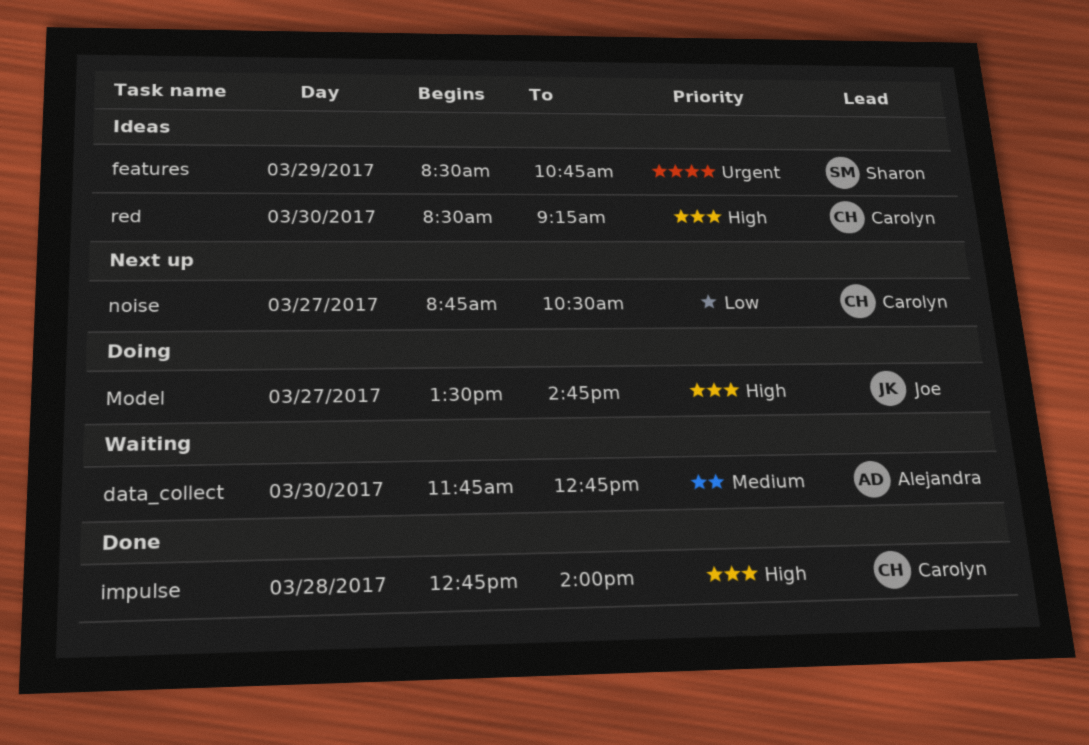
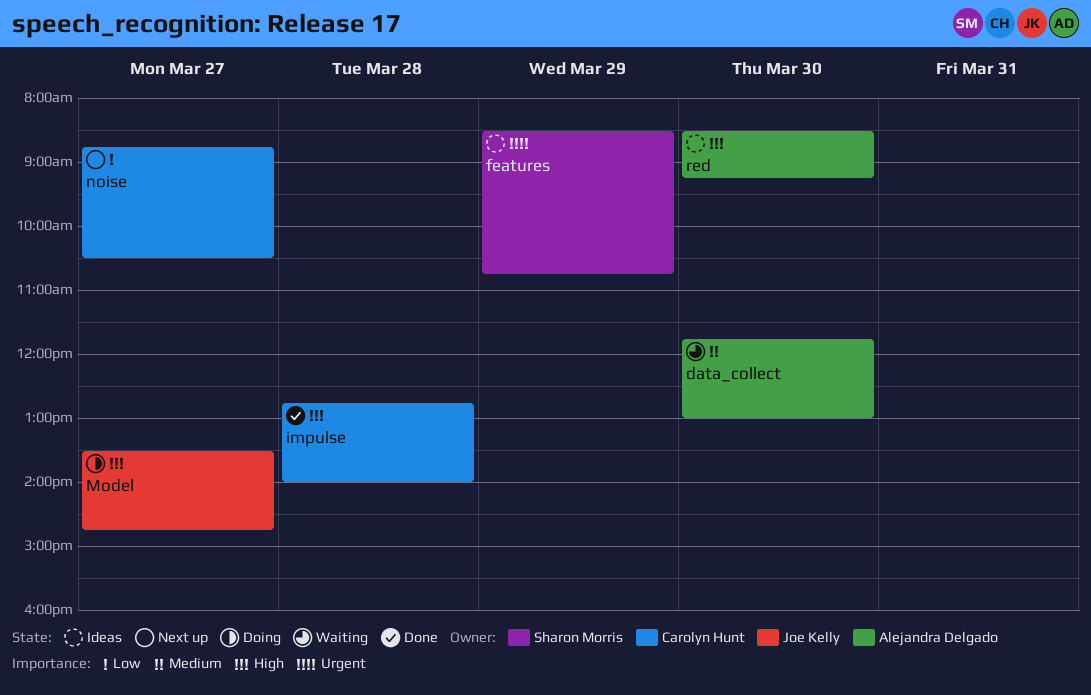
data_collect, ends: 12:45 -> 13:00
red, owner: Carolyn Hunt -> Alejandra Delgado

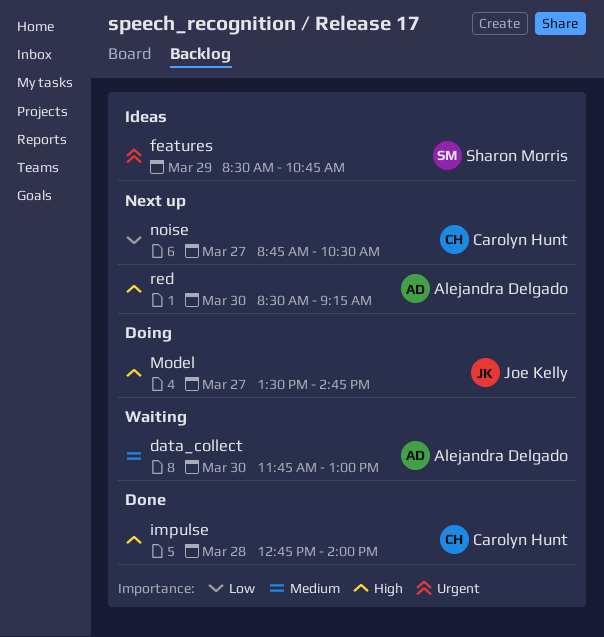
red, status: Ideas -> Next up

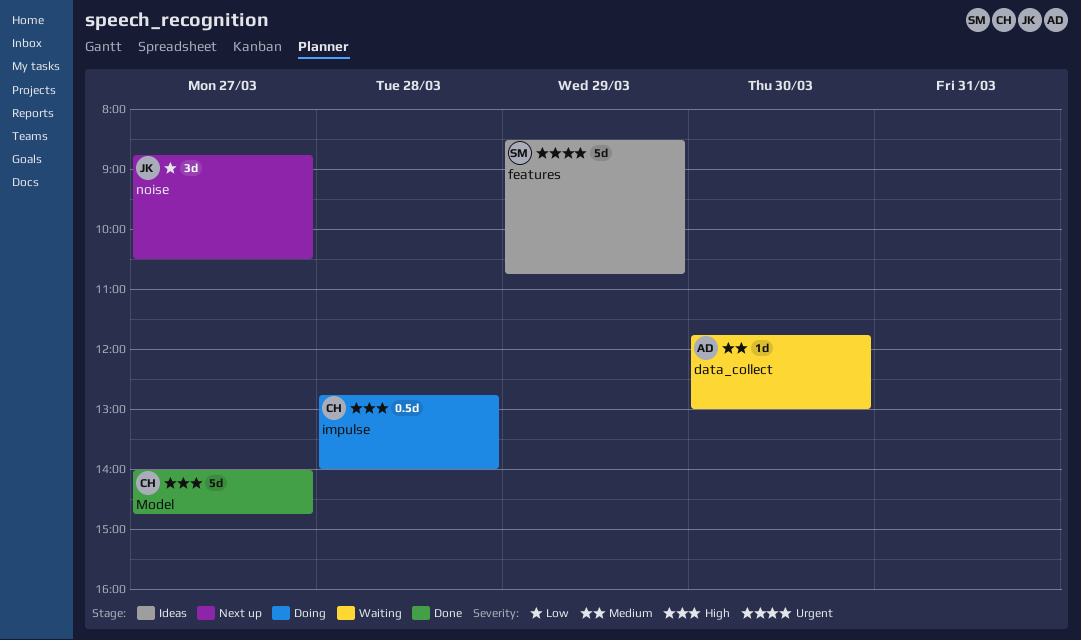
impulse, status: Done -> Doing
Model, status: Doing -> Done
Model, owner: Joe Kelly -> Carolyn Hunt
Model, begins: 13:30 -> 14:00
noise, owner: Carolyn Hunt -> Joe Kelly
red: present -> none

